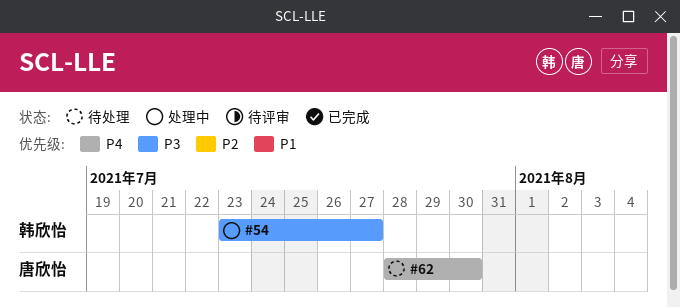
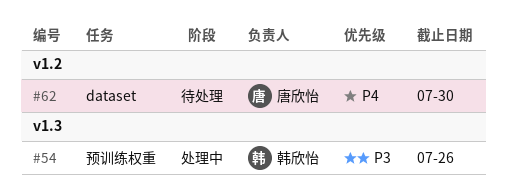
#54, due: Jul 27 -> Jul 26

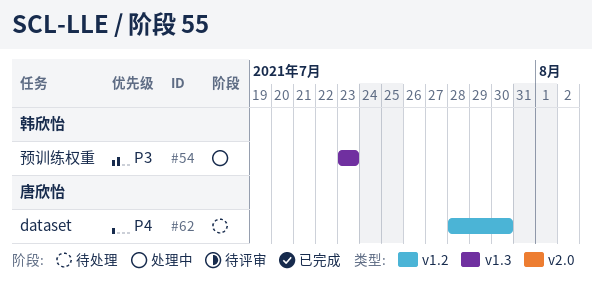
#54, due: Jul 26 -> Jul 23

